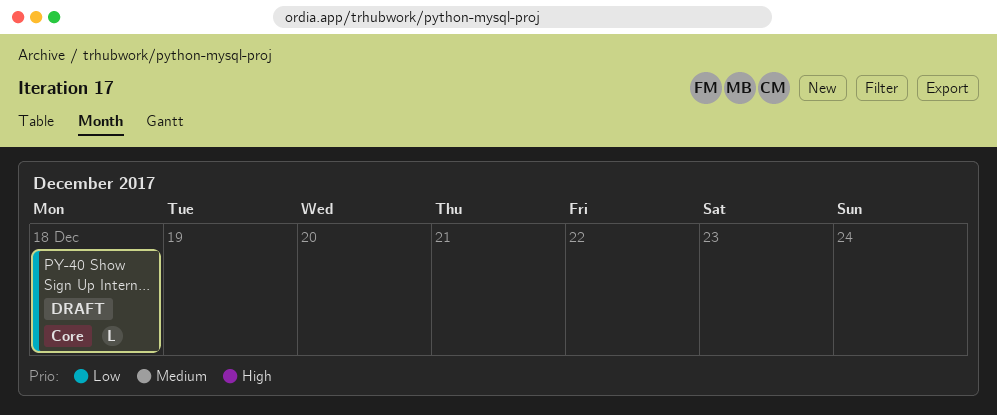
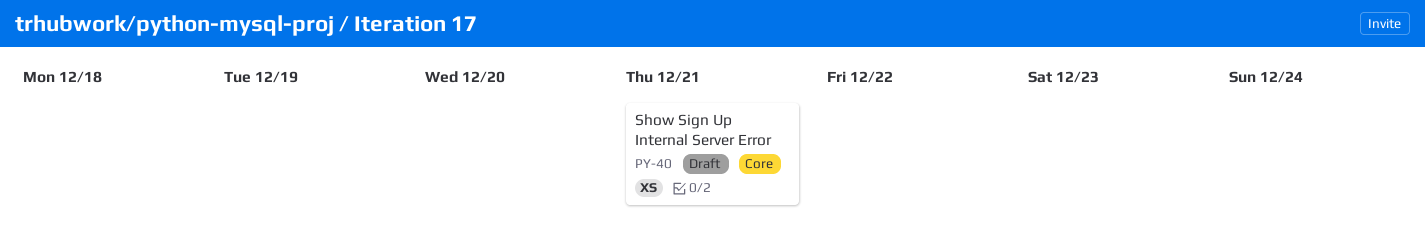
PY-40, estimate: L -> XS
PY-40, due: Dec 18 -> Dec 21

